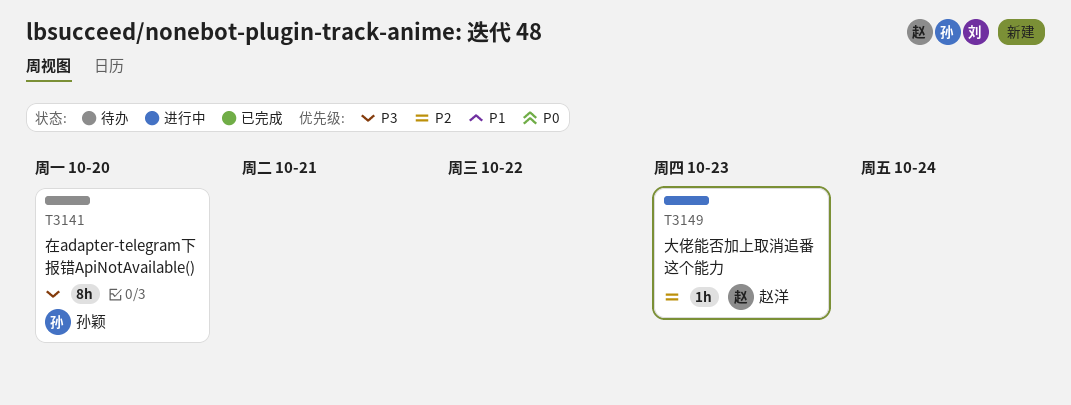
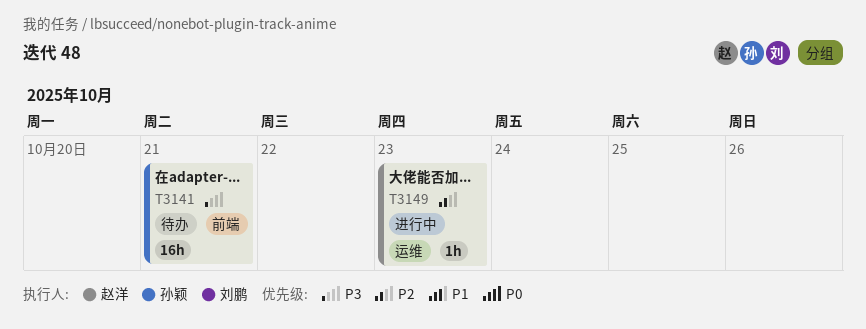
T3141, estimate: 8h -> 16h
T3141, due: Oct 20 -> Oct 21

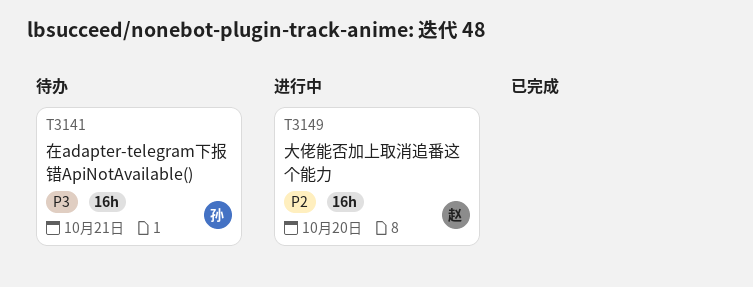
T3149, estimate: 1h -> 16h
T3149, due: Oct 23 -> Oct 20

